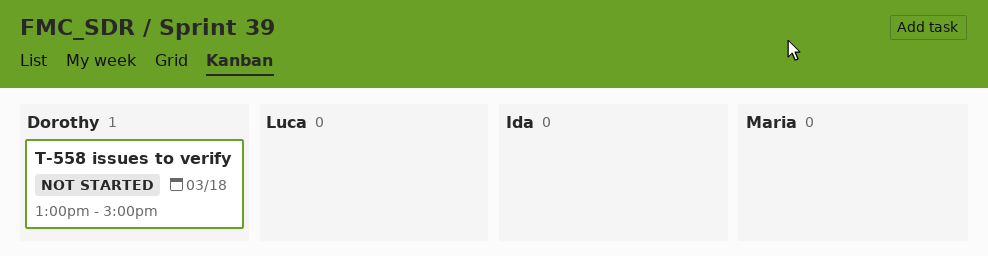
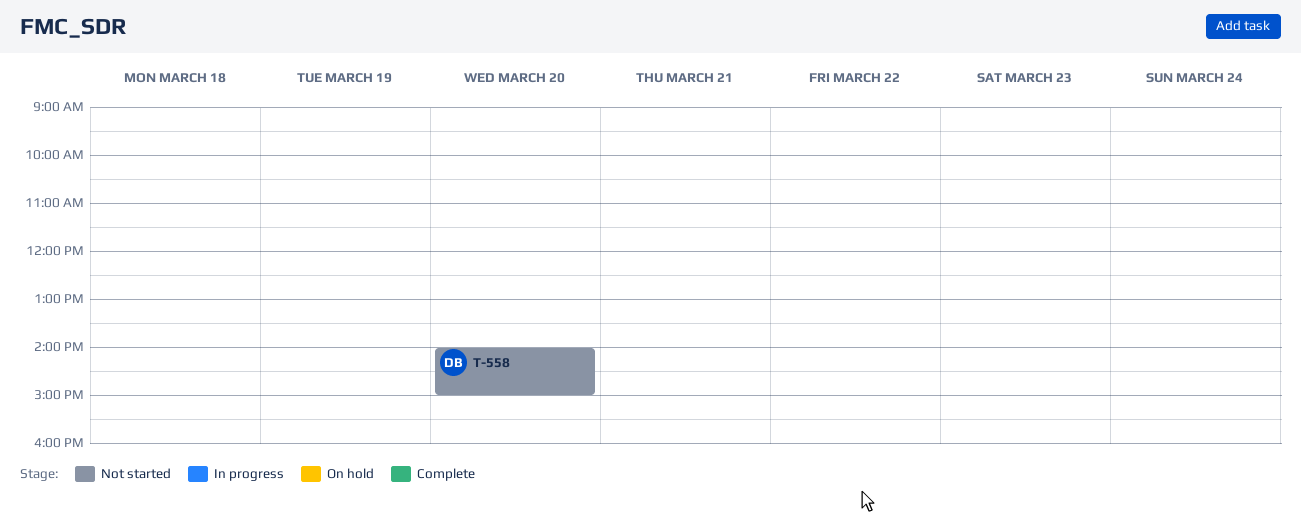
T-558, day: Mar 18 -> Mar 20
T-558, begins: 13:00 -> 14:00

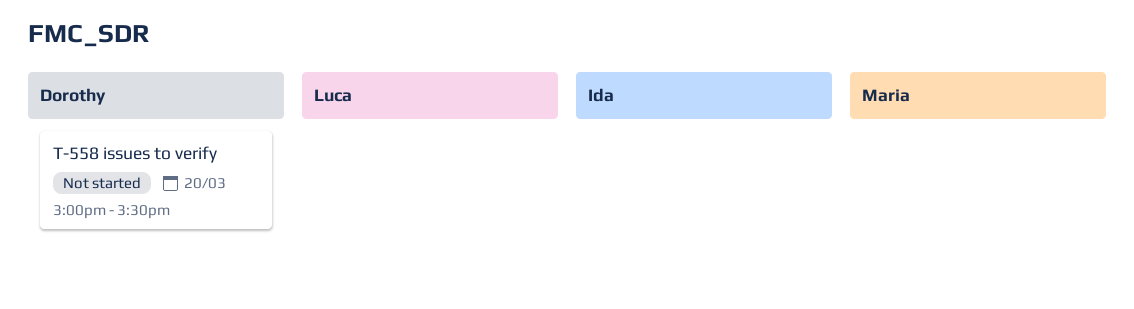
T-558, begins: 14:00 -> 15:00
T-558, ends: 15:00 -> 15:30

